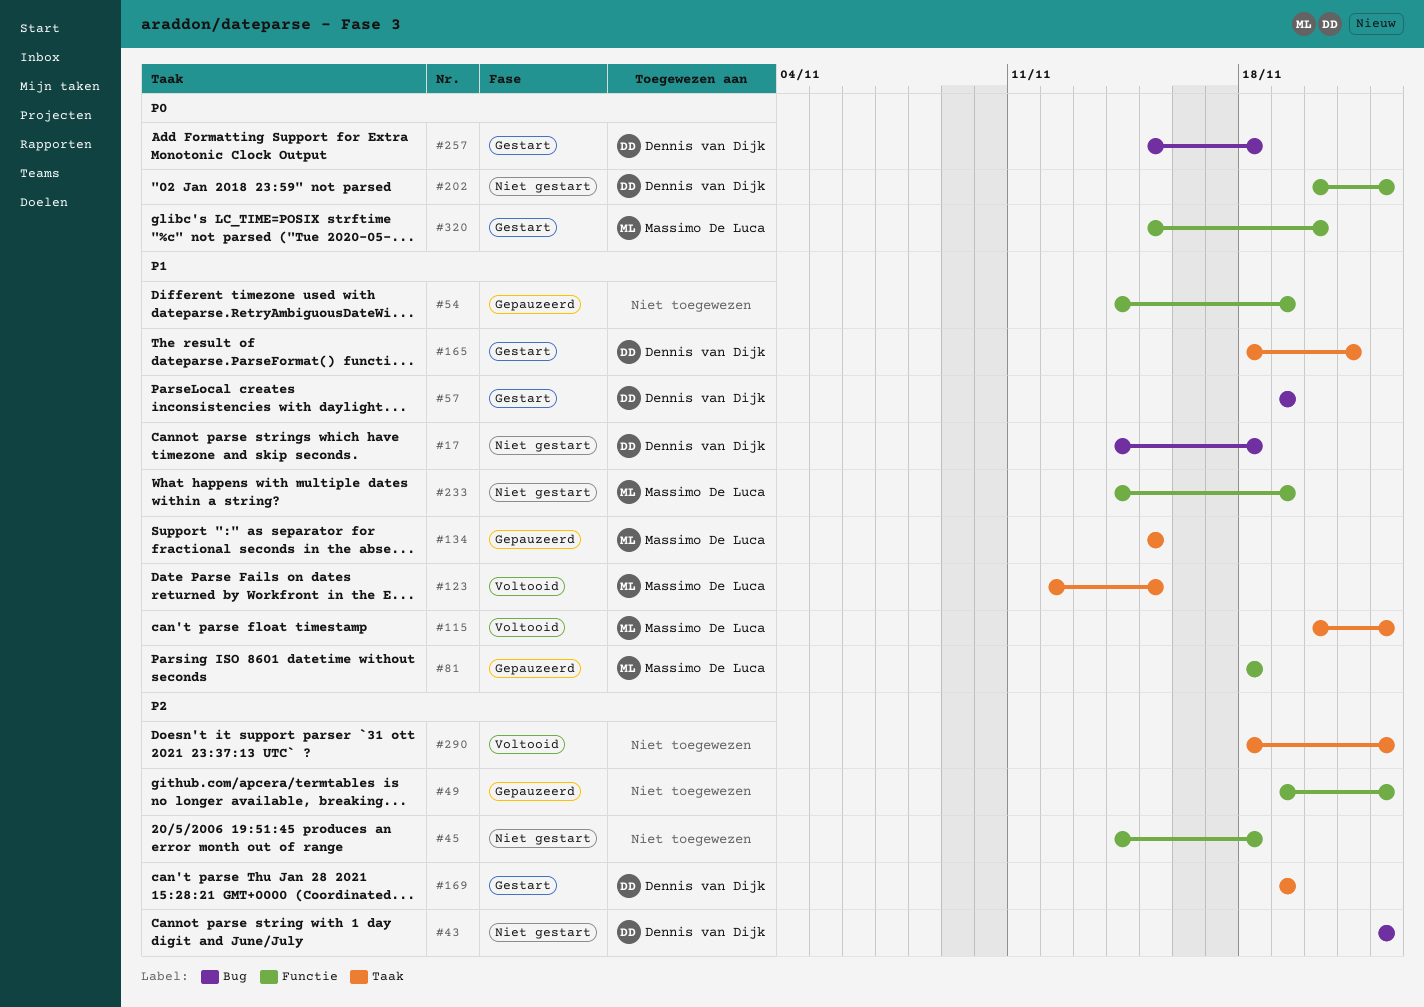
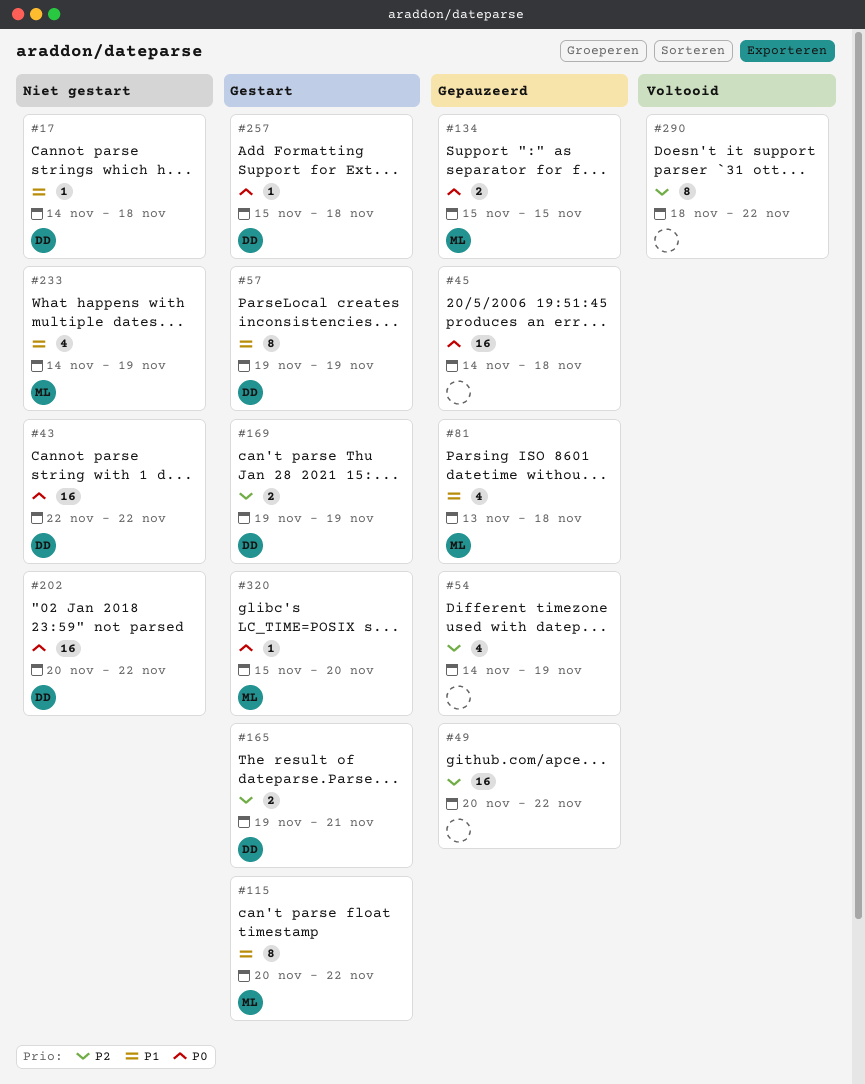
#43, priority: P2 -> P0
#45, status: Niet gestart -> Gepauzeerd
#45, priority: P2 -> P0
#49, start: Nov 19 -> Nov 20
#54, priority: P1 -> P2
#81, start: Nov 18 -> Nov 13
#115, status: Voltooid -> Gestart
#123: present -> none
#134, priority: P1 -> P0
#165, priority: P1 -> P2
#165, start: Nov 18 -> Nov 19

